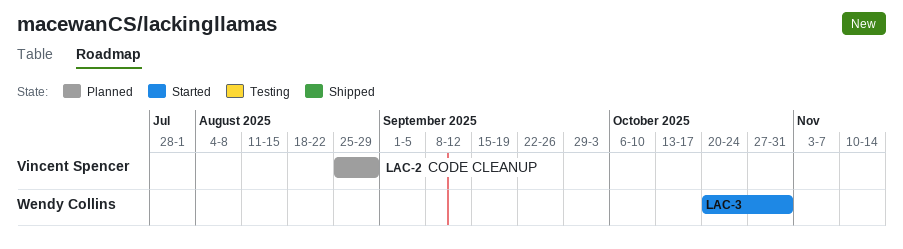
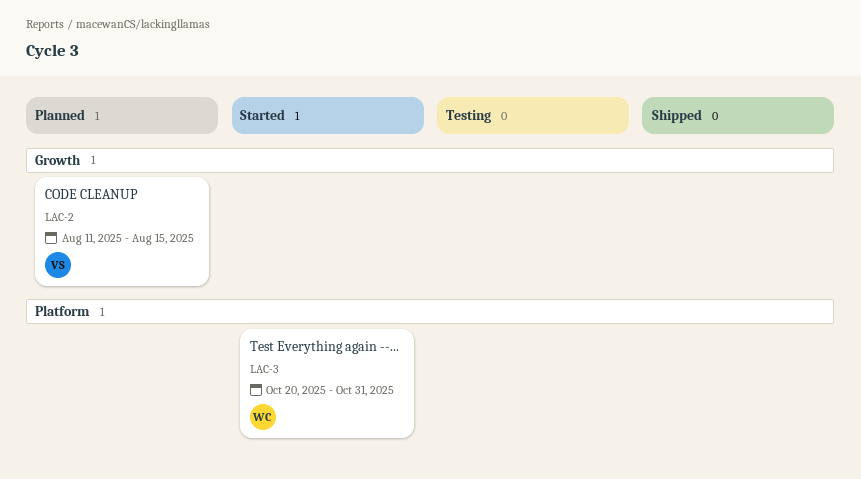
LAC-2, start: Aug 25 -> Aug 11
LAC-2, due: Aug 29 -> Aug 15

